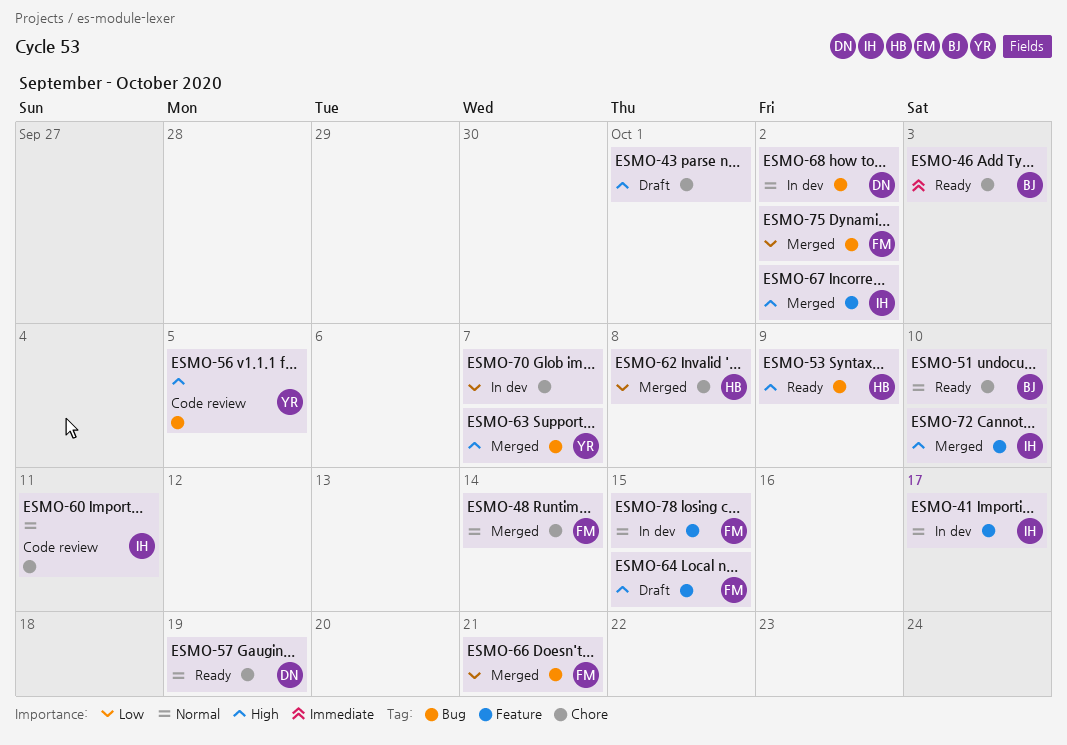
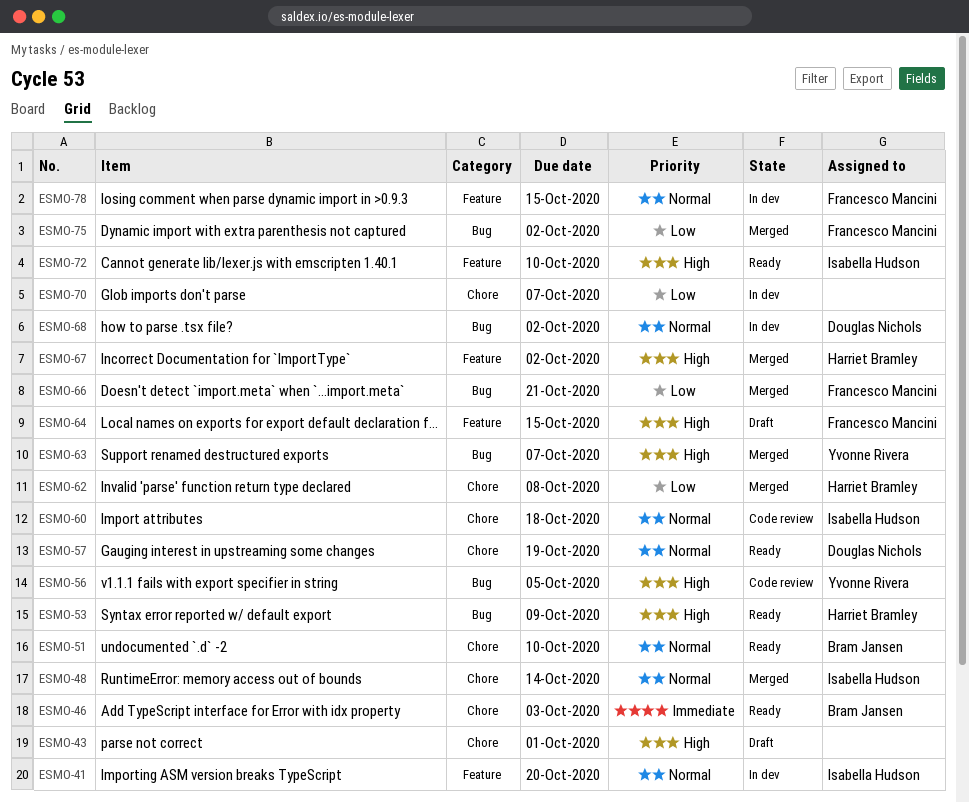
ESMO-41, due: Oct 17 -> Oct 20
ESMO-48, owner: Francesco Mancini -> Isabella Hudson
ESMO-60, due: Oct 11 -> Oct 18
ESMO-67, owner: Isabella Hudson -> Harriet Bramley
ESMO-72, status: Merged -> Ready

